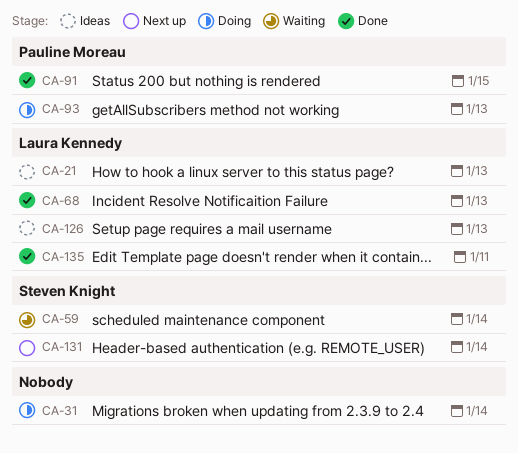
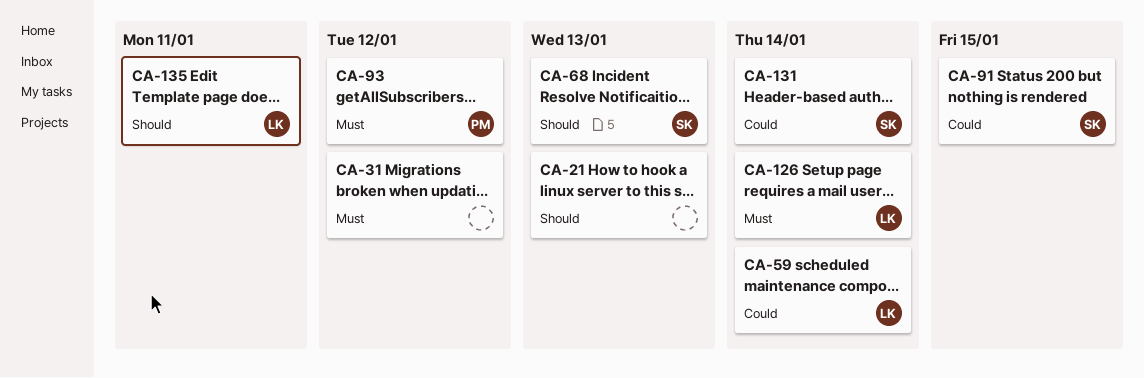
CA-21, owner: Laura Kennedy -> none
CA-31, due: Jan 14 -> Jan 12
CA-59, owner: Steven Knight -> Laura Kennedy
CA-68, owner: Laura Kennedy -> Steven Knight
CA-91, owner: Pauline Moreau -> Steven Knight
CA-93, due: Jan 13 -> Jan 12
CA-126, due: Jan 13 -> Jan 14

